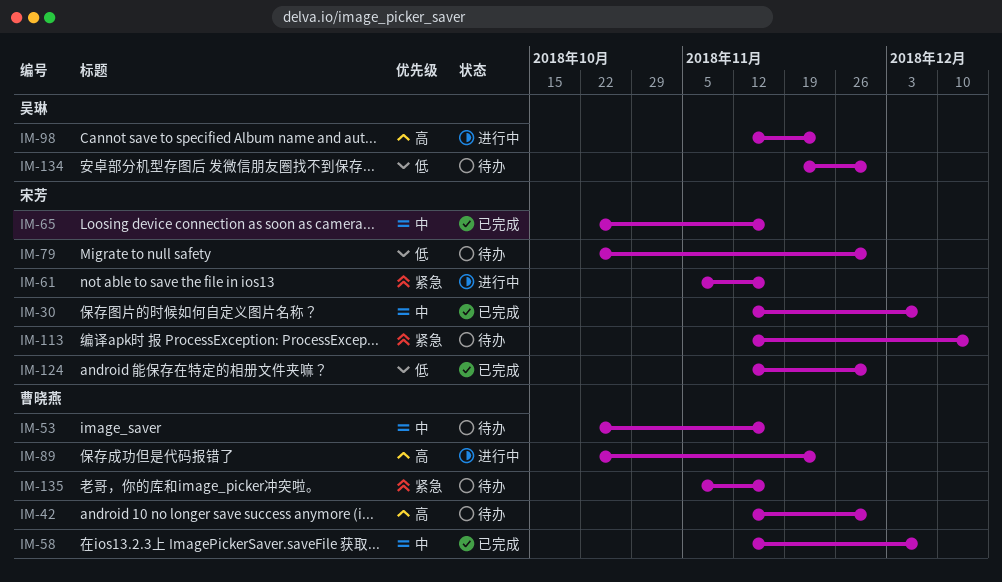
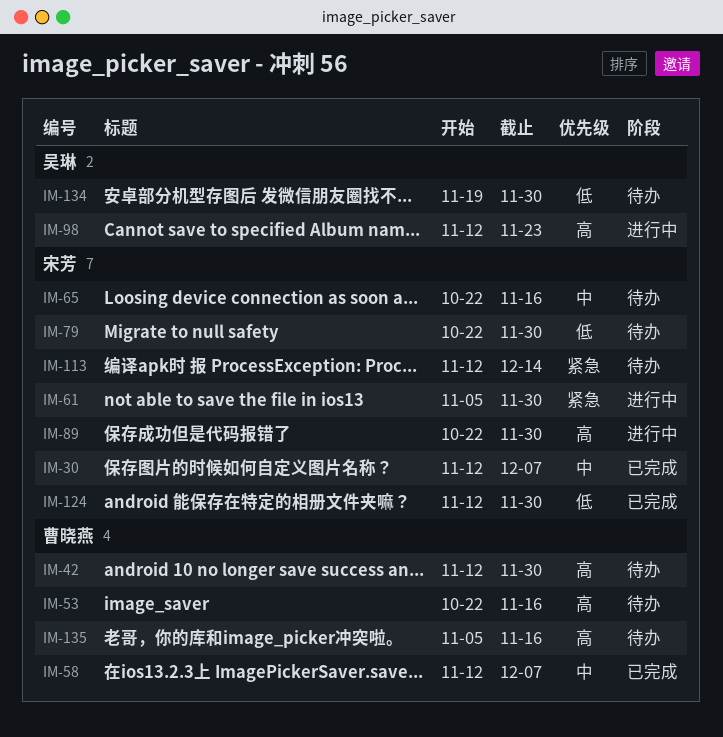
IM-53, priority: 中 -> 高
IM-61, due: Nov 16 -> Nov 30
IM-65, status: 已完成 -> 待办
IM-89, owner: 曹晓燕 -> 宋芳
IM-89, due: Nov 23 -> Nov 30
IM-135, priority: 紧急 -> 高

